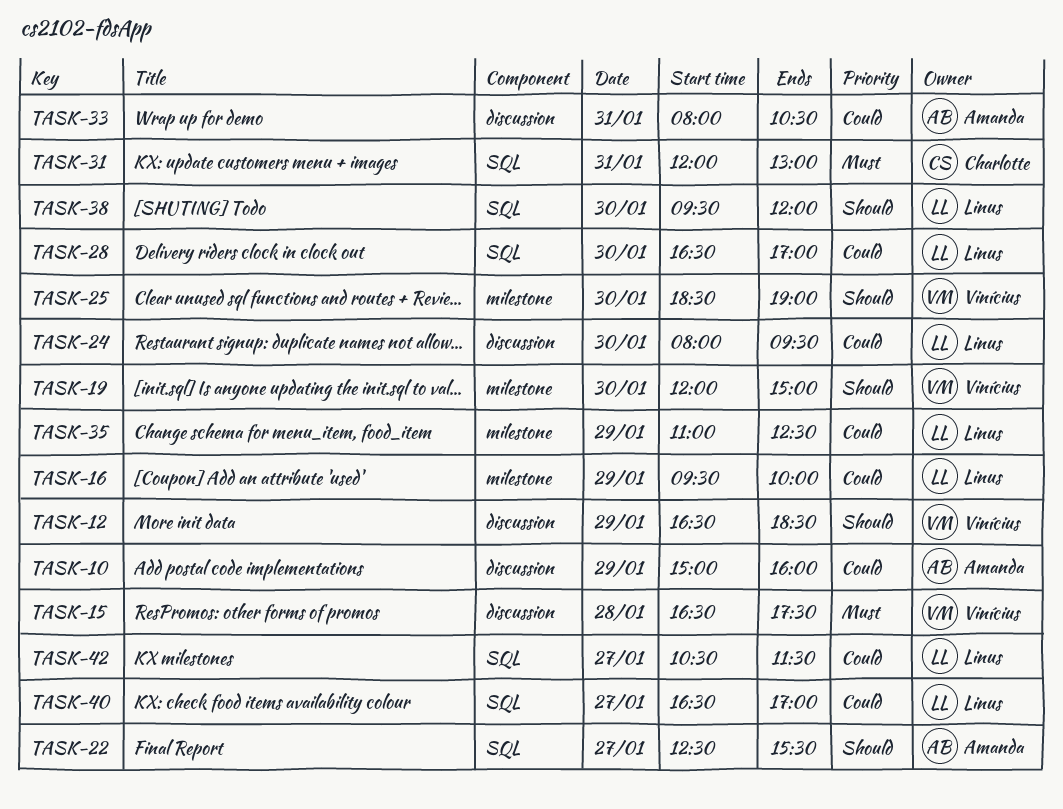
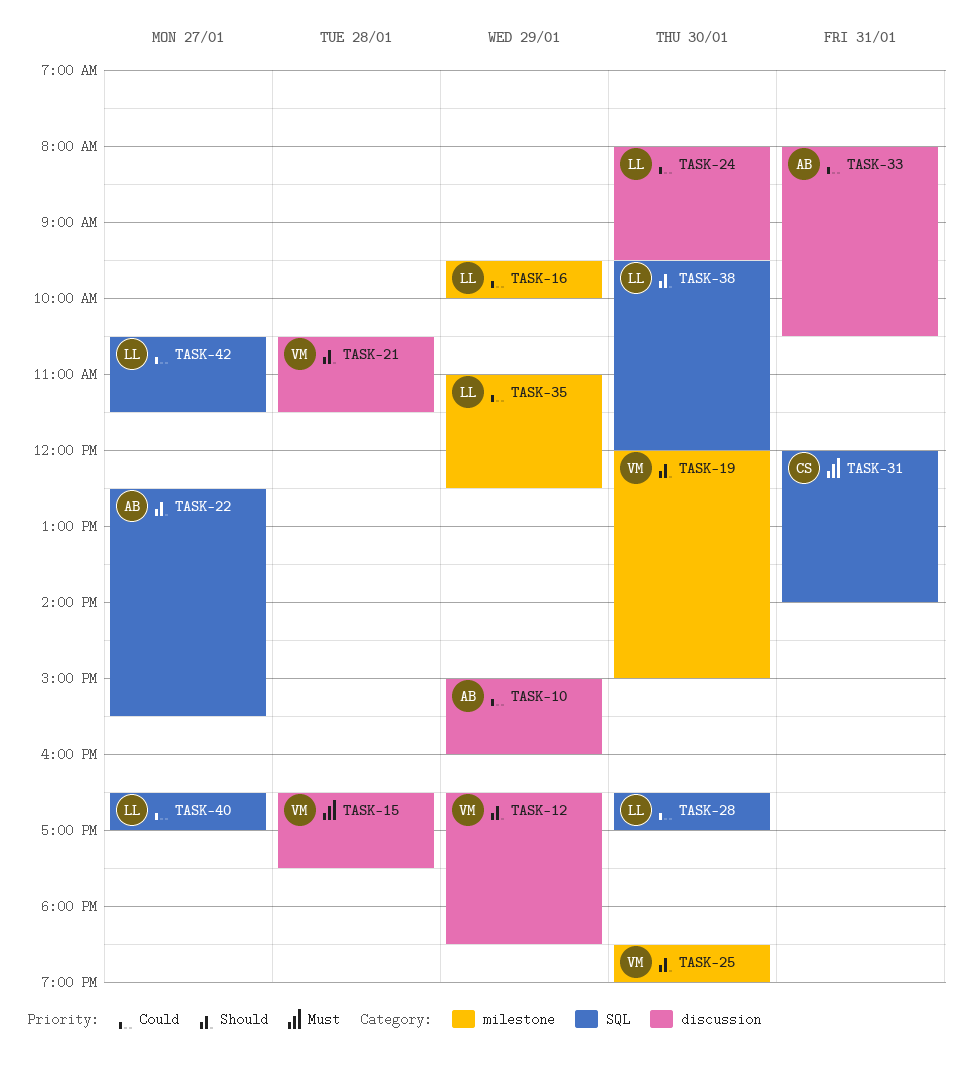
TASK-21: none -> present
TASK-31, ends: 13:00 -> 14:00

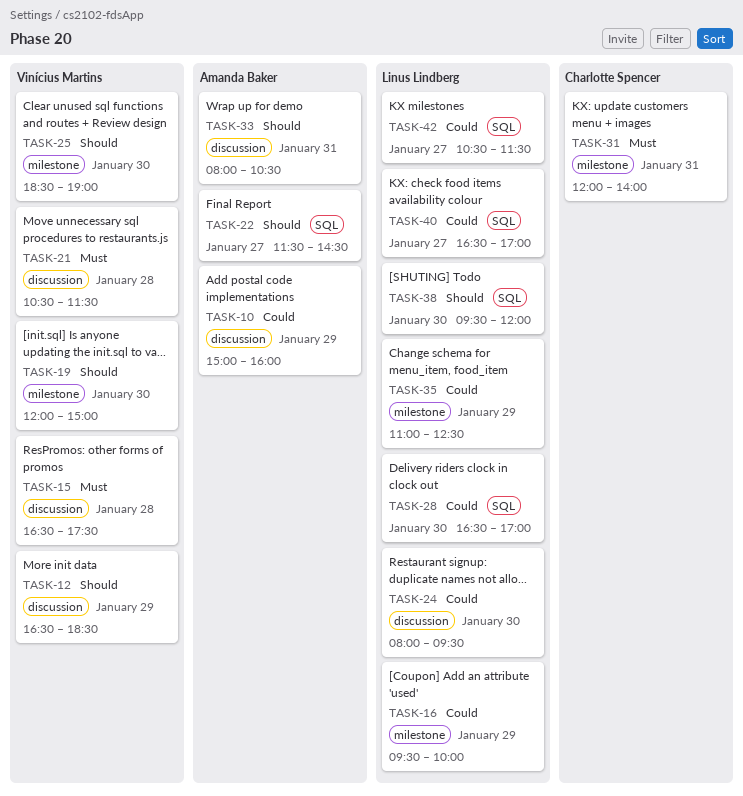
TASK-21, priority: Should -> Must
TASK-22, begins: 12:30 -> 11:30
TASK-22, ends: 15:30 -> 14:30
TASK-31, label: SQL -> milestone
TASK-33, priority: Could -> Should

